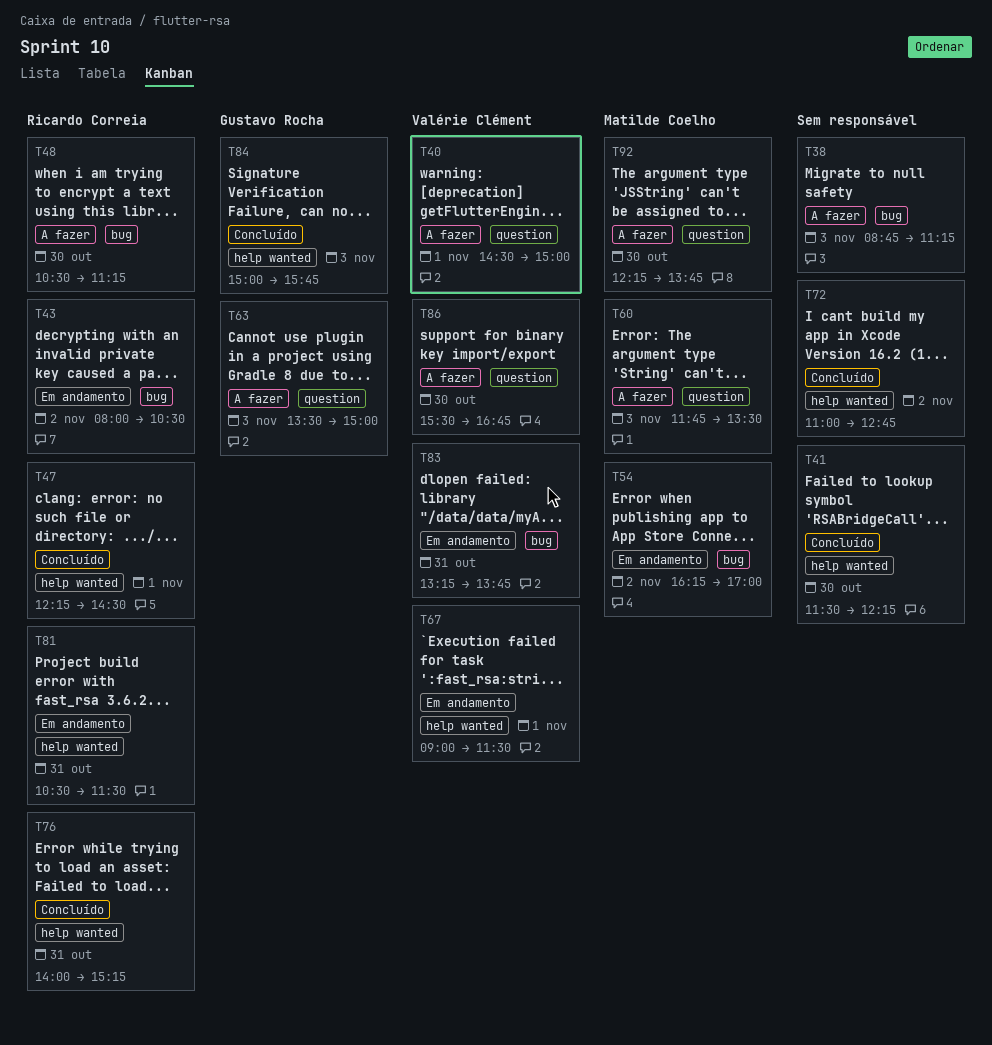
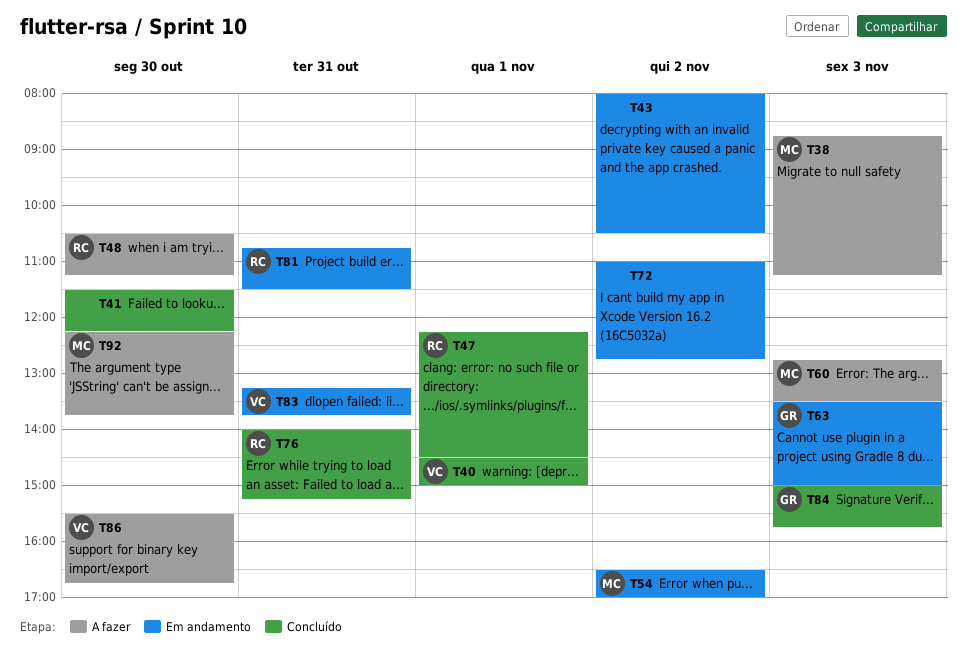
T38, owner: none -> Matilde Coelho
T40, status: A fazer -> Concluído
T43, owner: Ricardo Correia -> none
T54, begins: 16:15 -> 16:30
T60, begins: 11:45 -> 12:45
T63, status: A fazer -> Em andamento
T67: present -> none
T72, status: Concluído -> Em andamento
T81, begins: 10:30 -> 10:45

